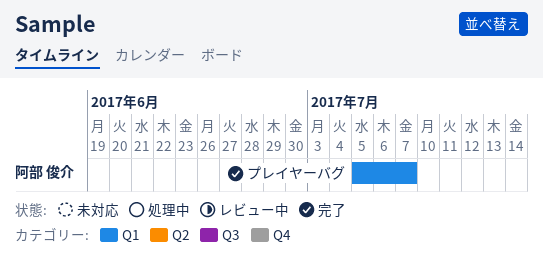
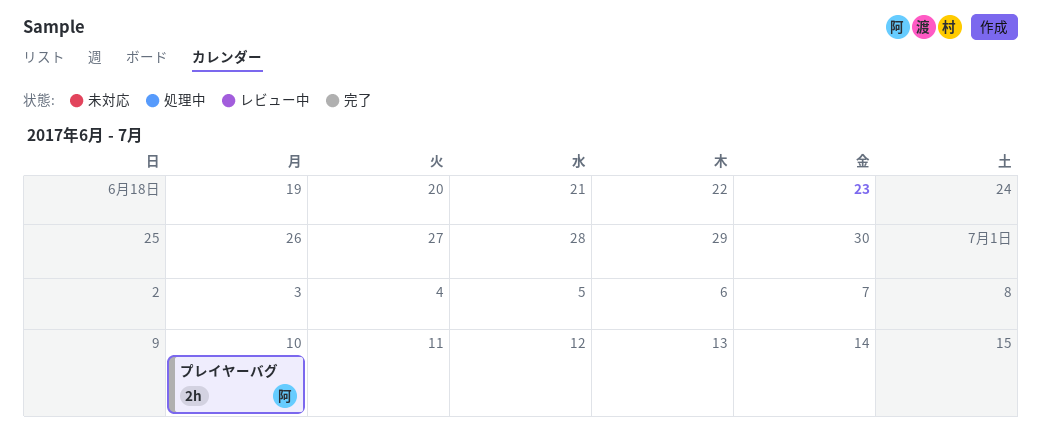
プレイヤーバグ, due: Jul 7 -> Jul 10

